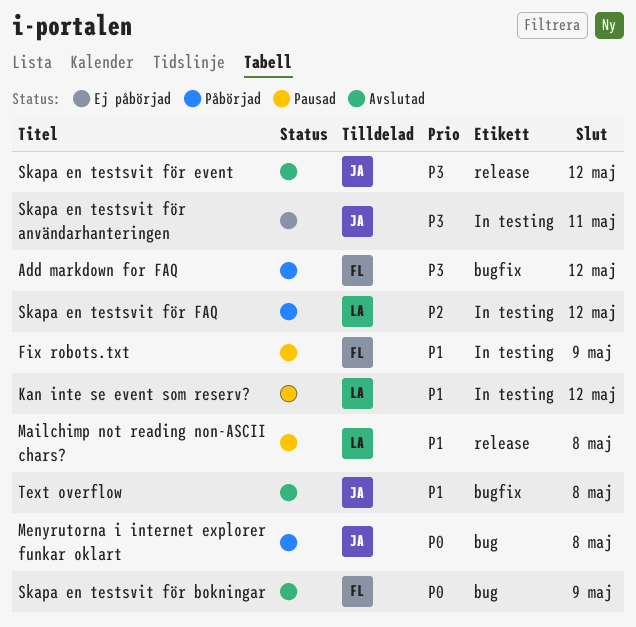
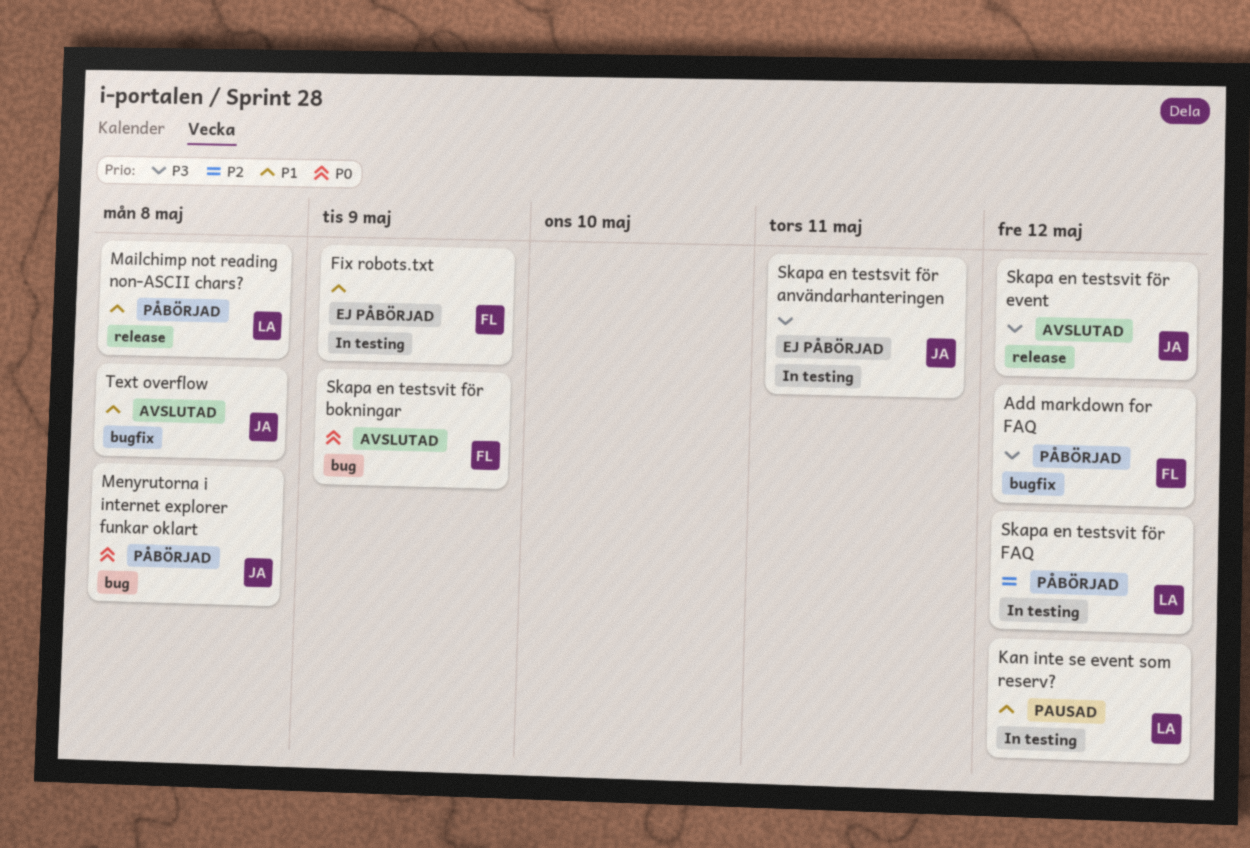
Fix robots.txt, status: Pausad -> Ej påbörjad
Mailchimp not reading non-ASCII chars?, status: Pausad -> Påbörjad

